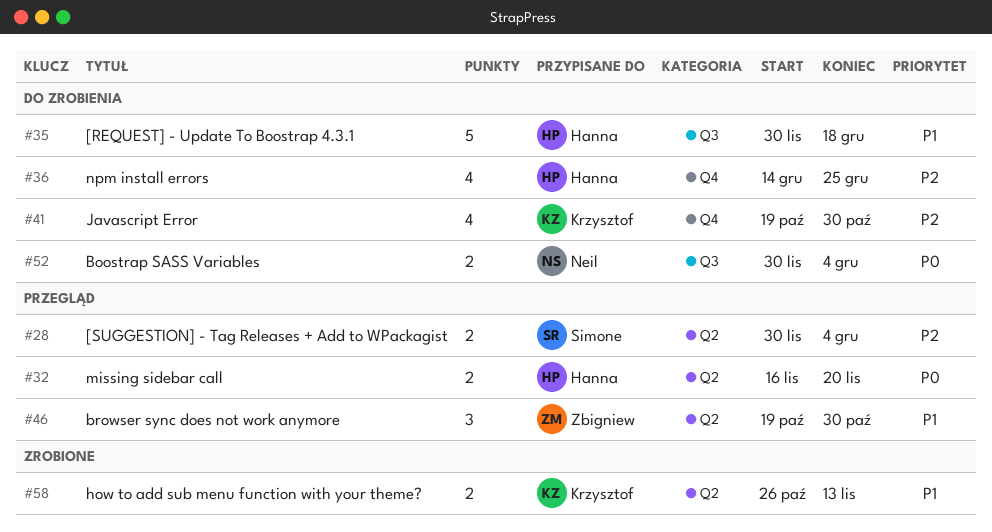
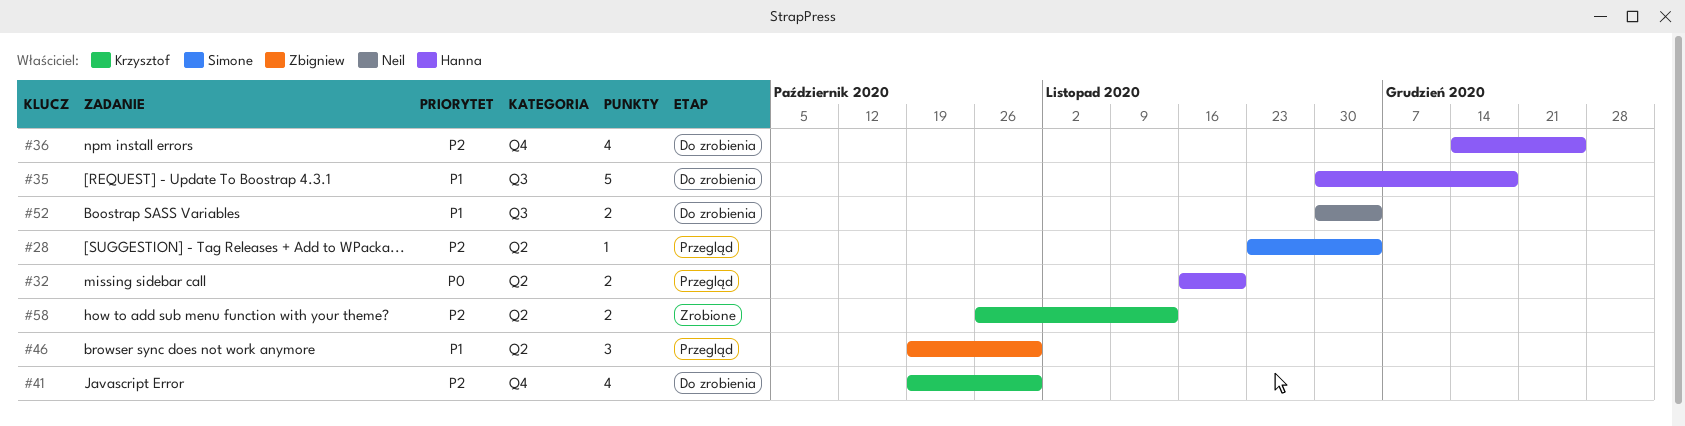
#28, estimate: 2 -> 1
#28, start: Nov 30 -> Nov 23
#52, priority: P0 -> P1
#58, priority: P1 -> P2

